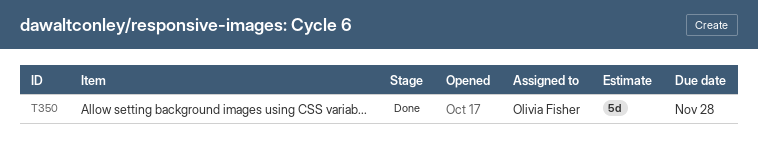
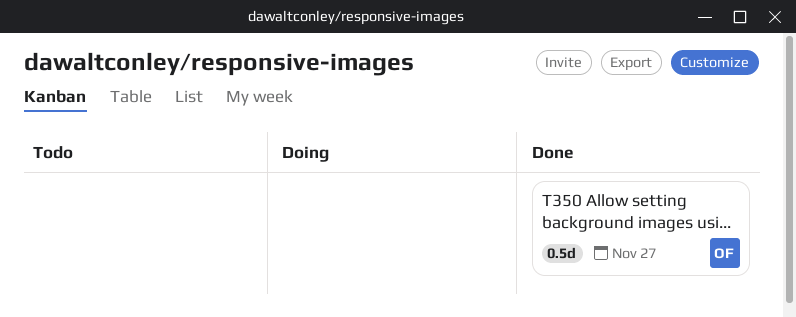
T350, estimate: 5d -> 0.5d
T350, due: Nov 28 -> Nov 27

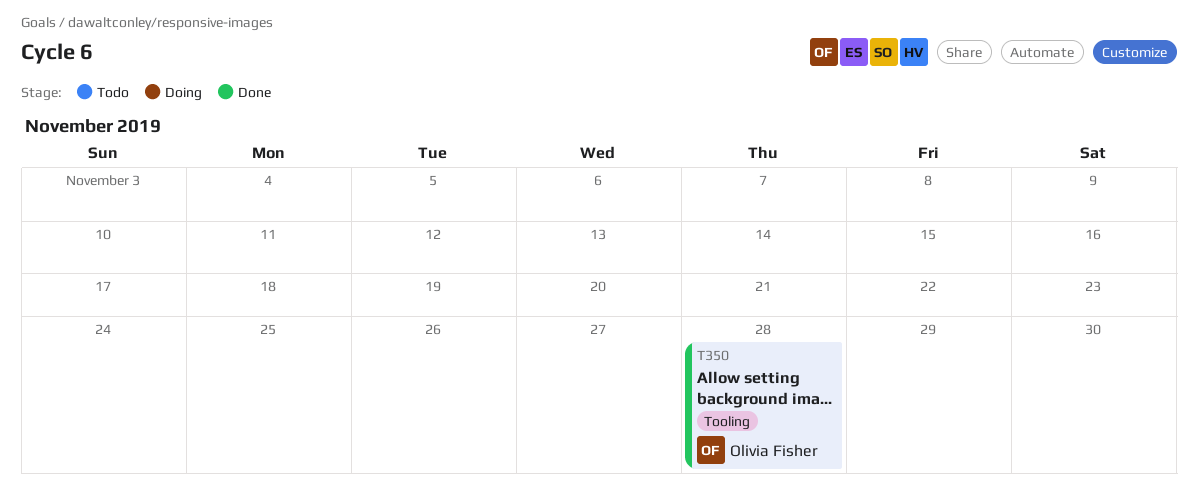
T350, due: Nov 27 -> Nov 28

